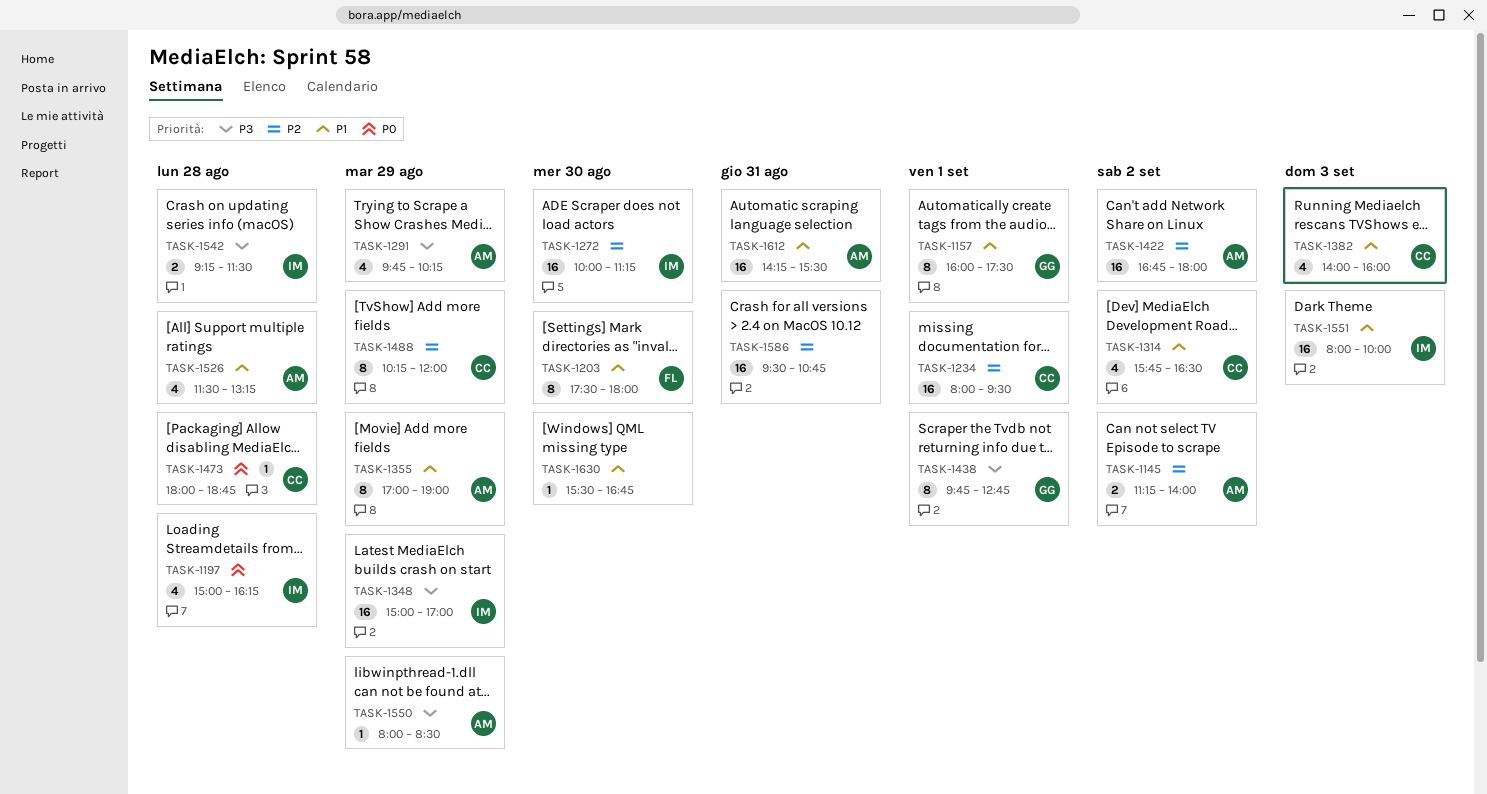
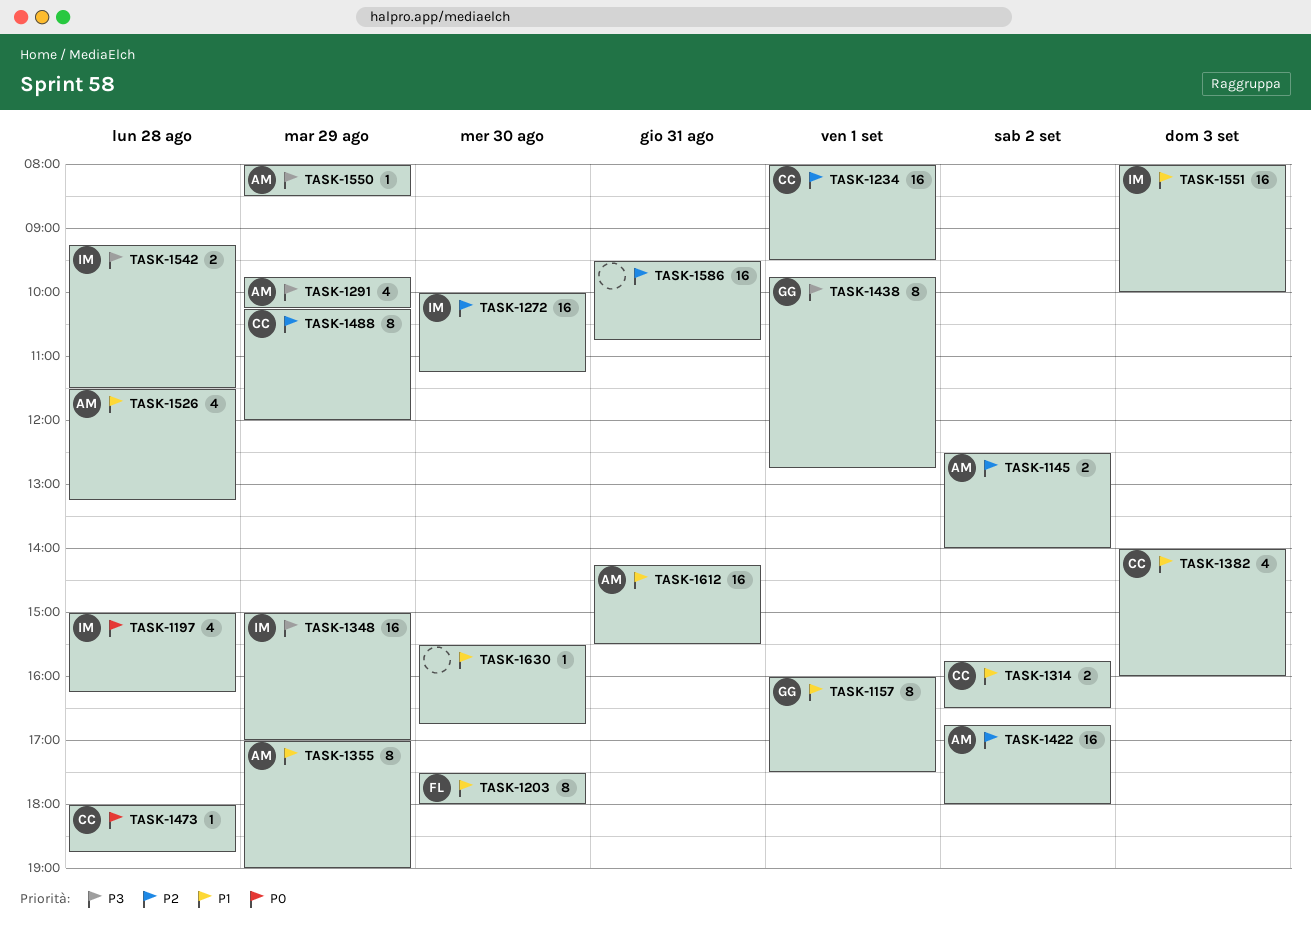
TASK-1145, begins: 11:15 -> 12:30
TASK-1314, estimate: 4 -> 2

